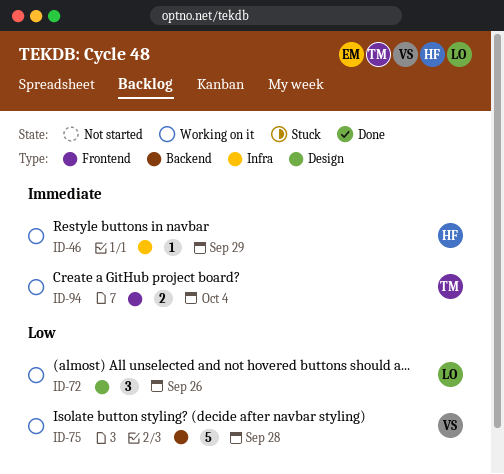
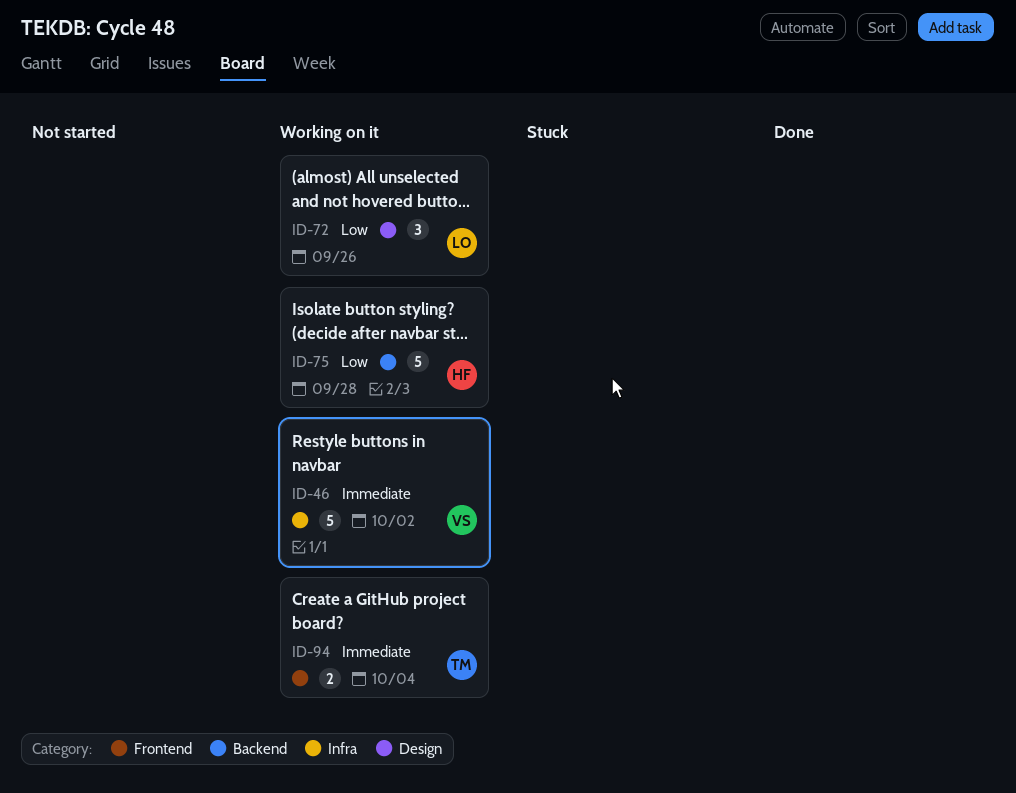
ID-46, owner: HF -> VS
ID-46, estimate: 1 -> 5
ID-46, due: Sep 29 -> Oct 2
ID-75, owner: VS -> HF

